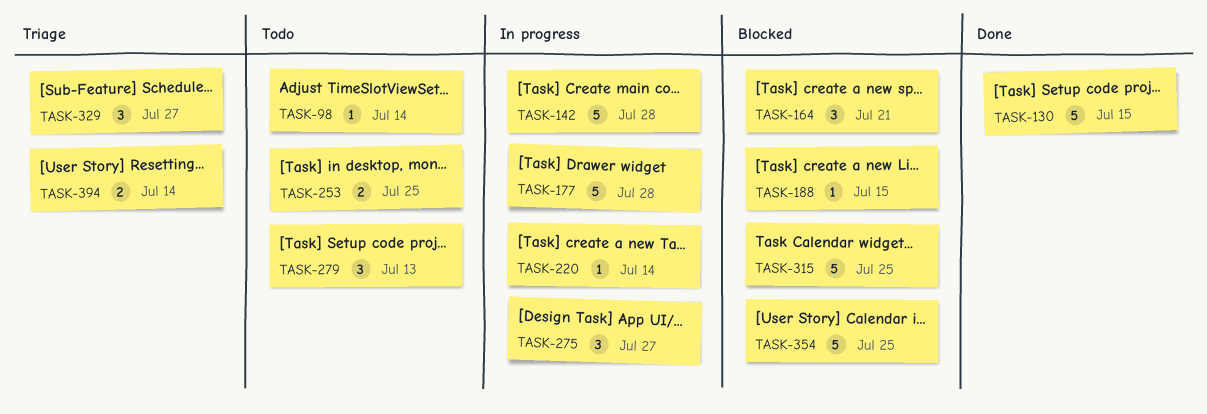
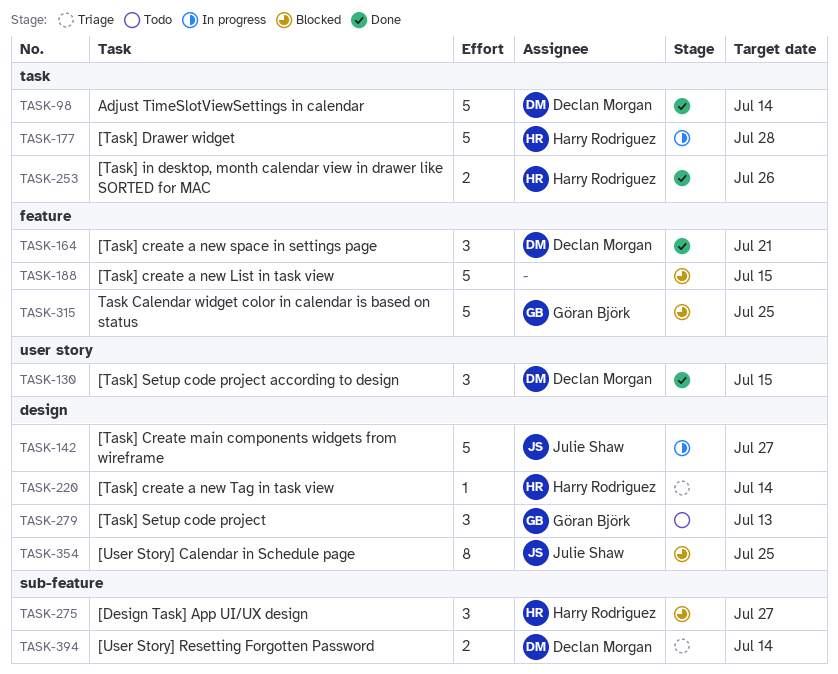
TASK-98, status: Todo -> Done
TASK-98, estimate: 1 -> 5
TASK-130, estimate: 5 -> 3
TASK-142, due: Jul 28 -> Jul 27
TASK-164, status: Blocked -> Done
TASK-188, estimate: 1 -> 5
TASK-220, status: In progress -> Triage
TASK-253, status: Todo -> Done
TASK-253, due: Jul 25 -> Jul 26
TASK-275, status: In progress -> Blocked
TASK-329: present -> none
TASK-354, estimate: 5 -> 8

